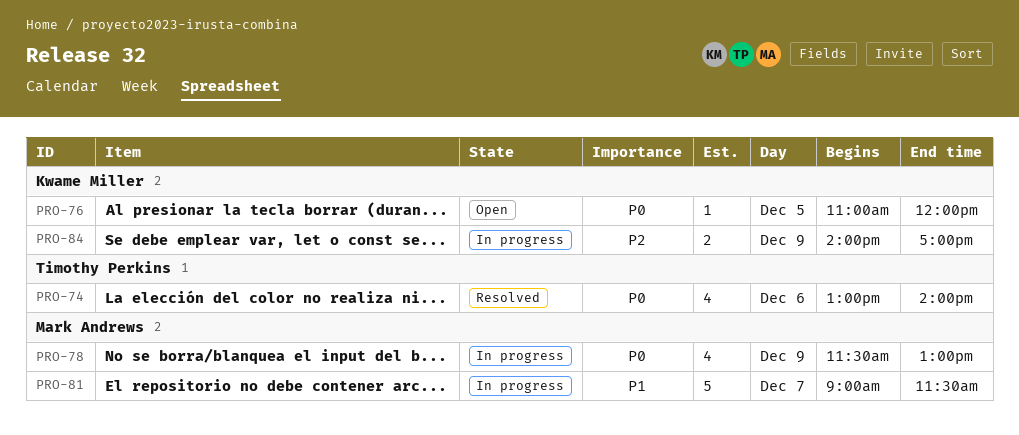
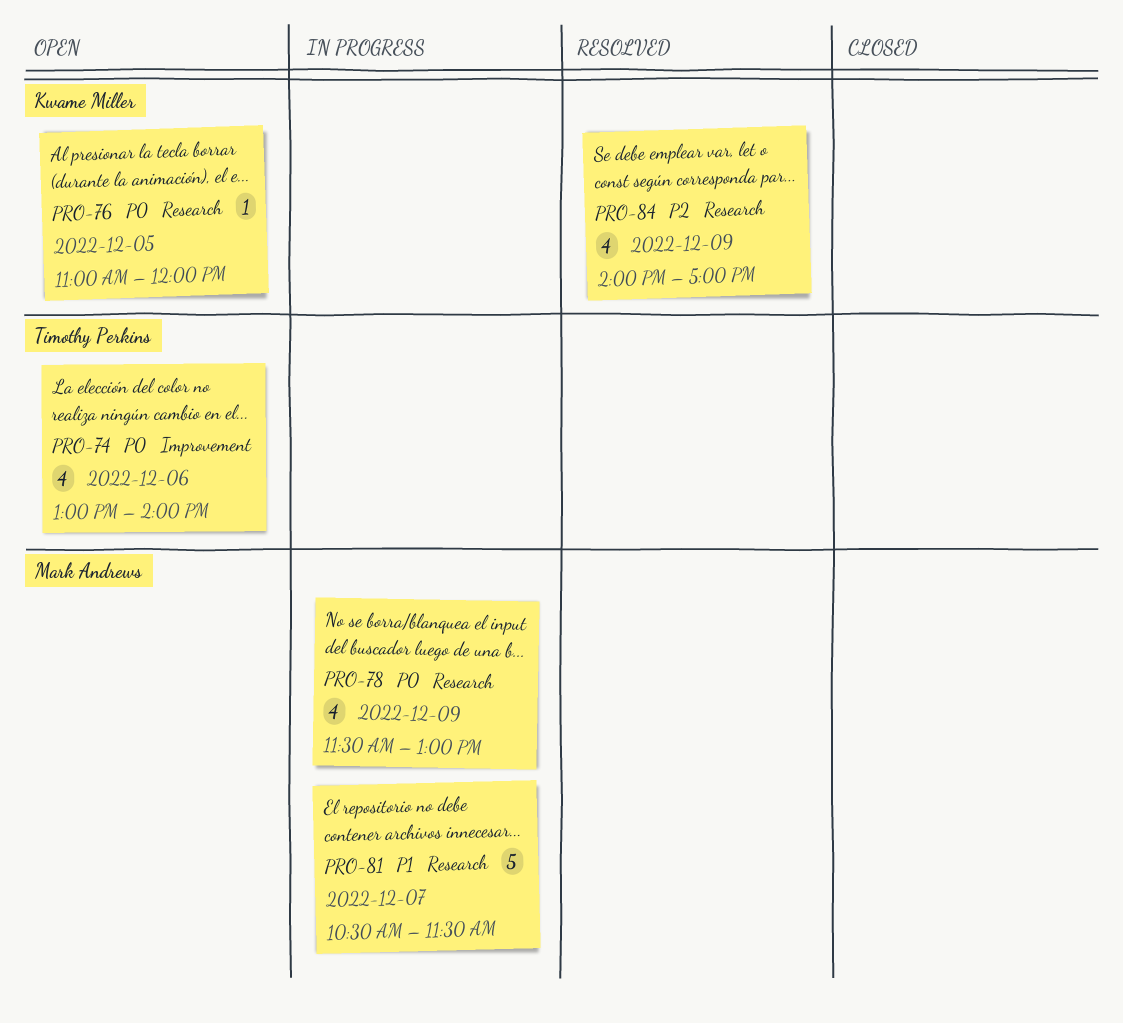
PRO-74, status: Resolved -> Open
PRO-81, begins: 09:00 -> 10:30
PRO-84, status: In progress -> Resolved
PRO-84, estimate: 2 -> 4

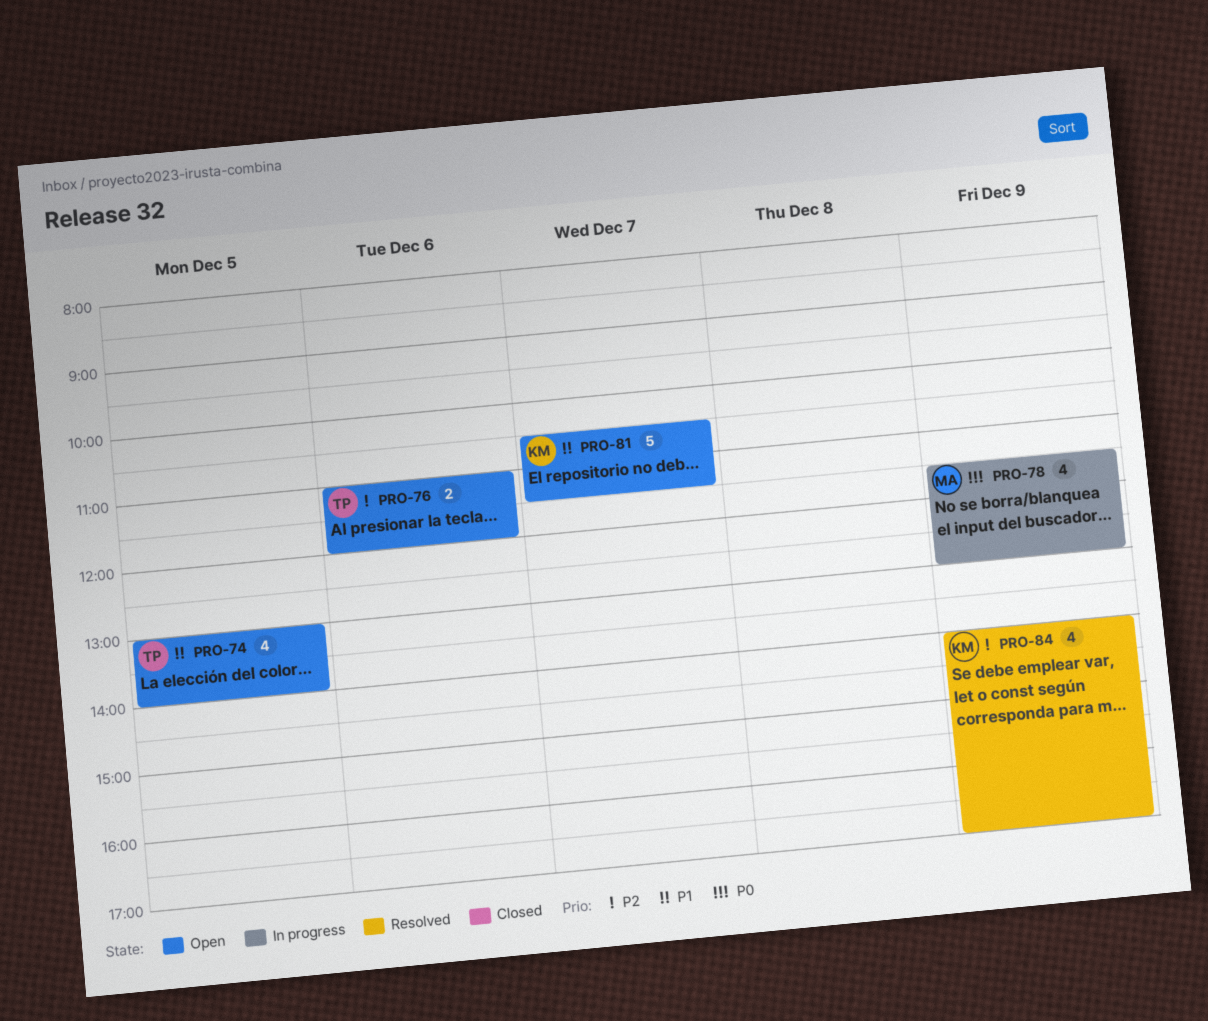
PRO-74, priority: P0 -> P1
PRO-74, day: Dec 6 -> Dec 5
PRO-76, owner: Kwame Miller -> Timothy Perkins
PRO-76, priority: P0 -> P2
PRO-76, estimate: 1 -> 2
PRO-76, day: Dec 5 -> Dec 6
PRO-81, status: In progress -> Open
PRO-81, owner: Mark Andrews -> Kwame Miller

